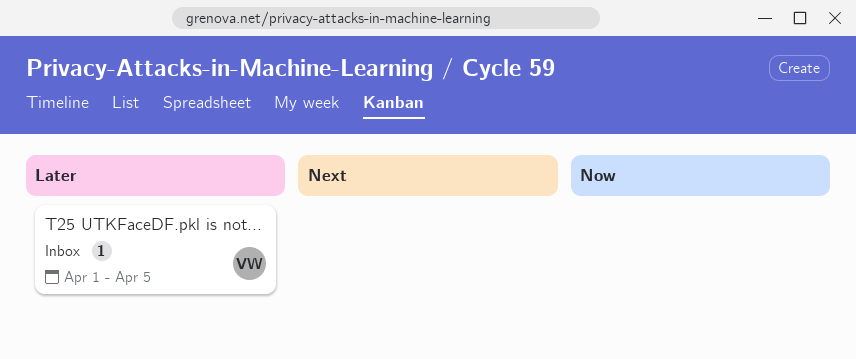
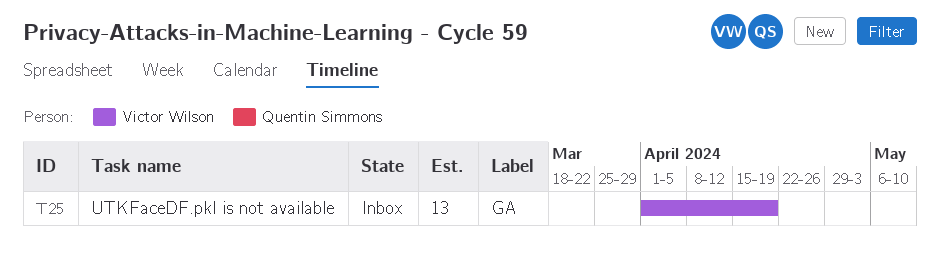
T25, estimate: 1 -> 13
T25, due: Apr 5 -> Apr 19

